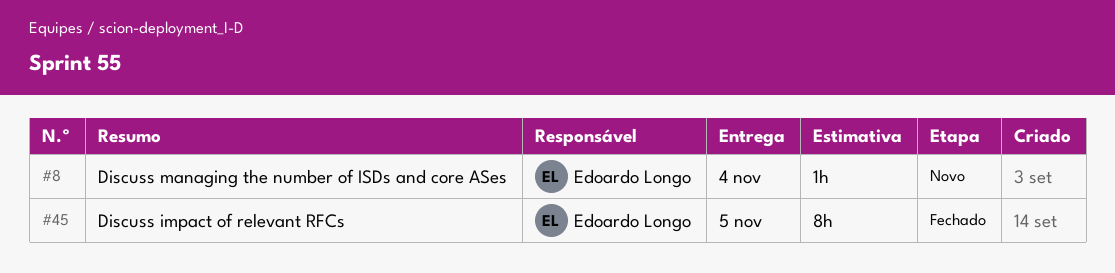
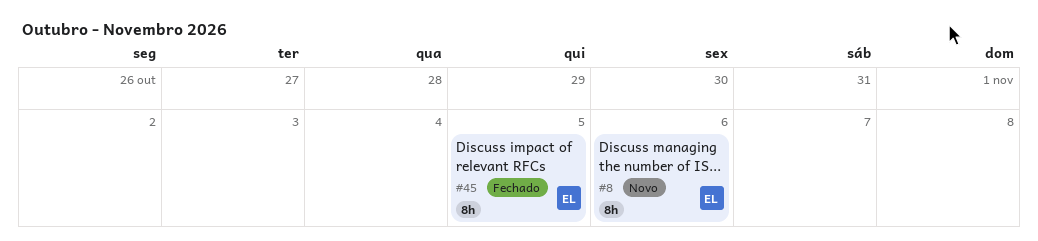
#8, estimate: 1h -> 8h
#8, due: Nov 4 -> Nov 6

